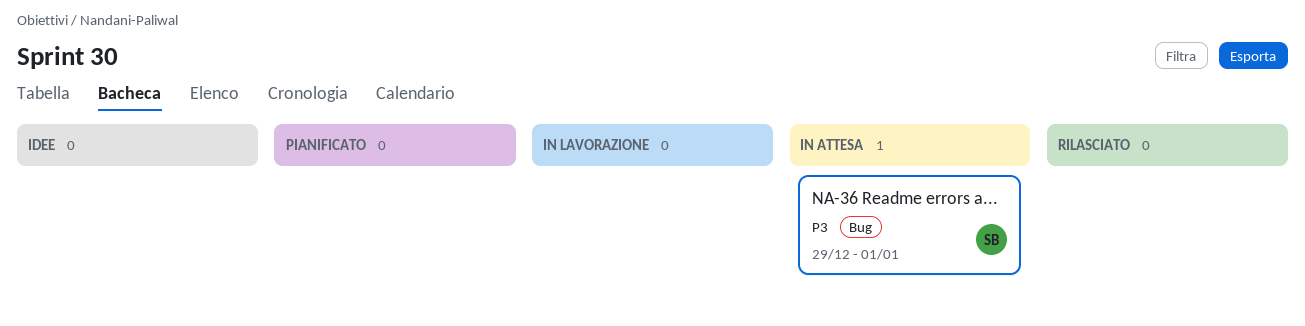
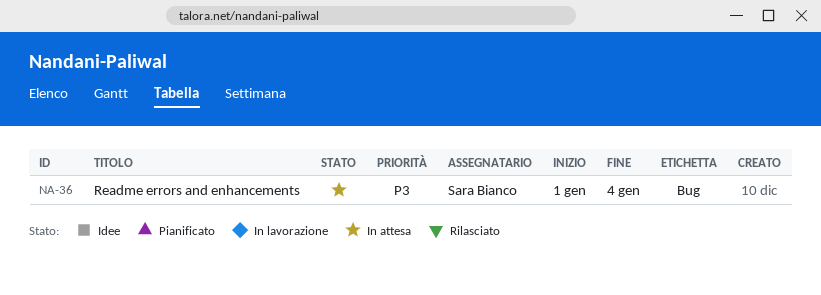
NA-36, start: Dec 29 -> Jan 1
NA-36, due: Jan 1 -> Jan 4

